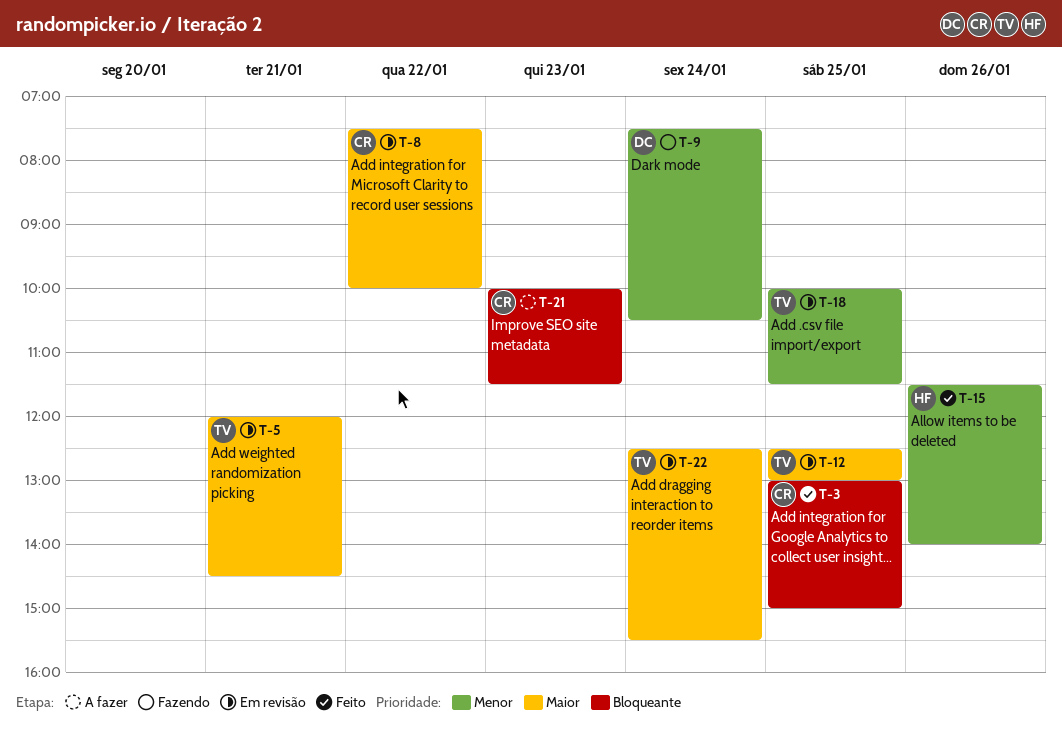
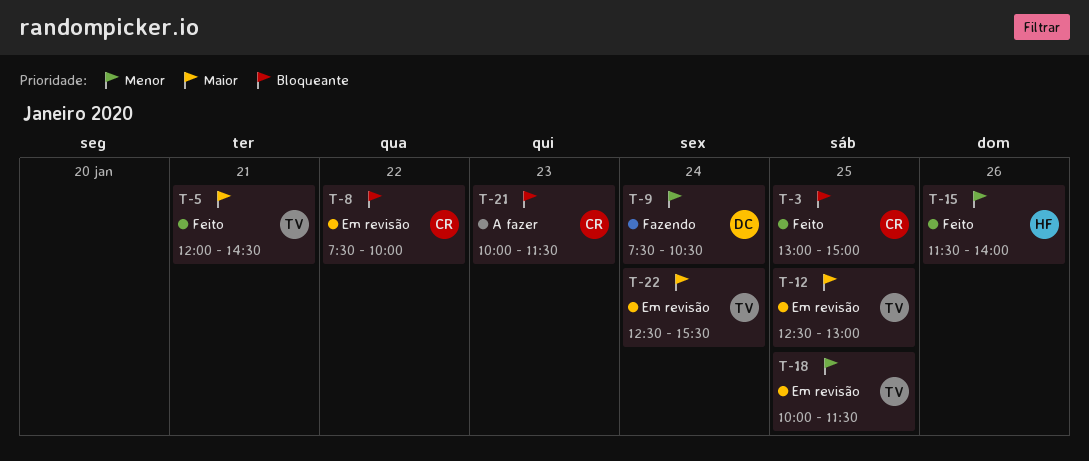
T-5, status: Em revisão -> Feito
T-8, priority: Maior -> Bloqueante

